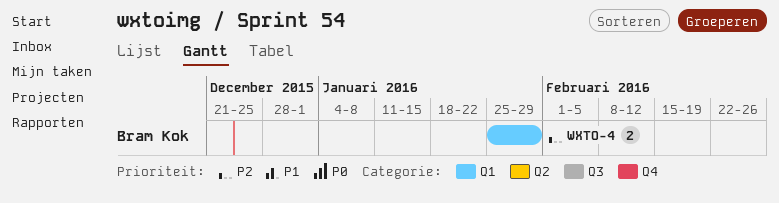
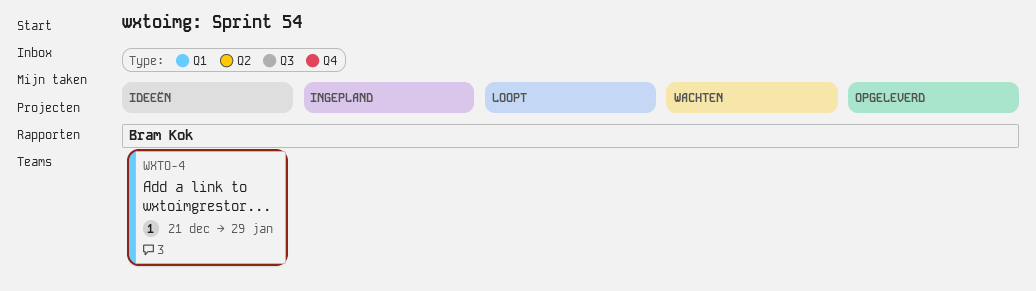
WXTO-4, estimate: 2 -> 1
WXTO-4, start: Jan 25 -> Dec 21

